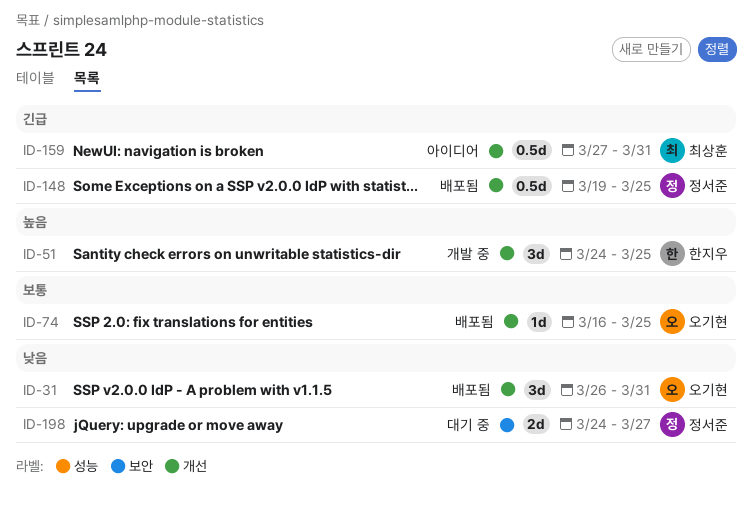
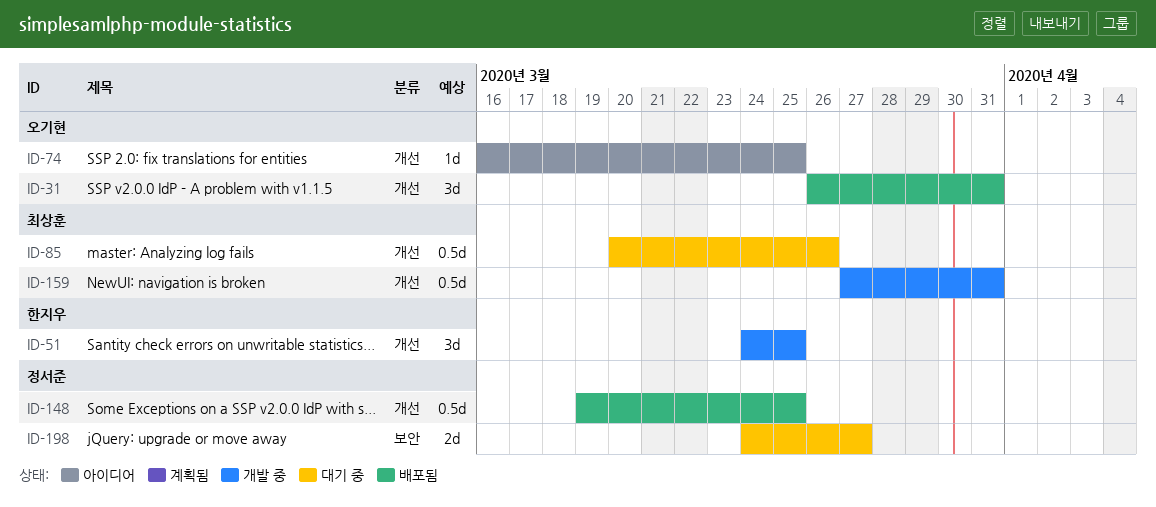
ID-74, status: 배포됨 -> 아이디어
ID-85: none -> present
ID-159, status: 아이디어 -> 개발 중

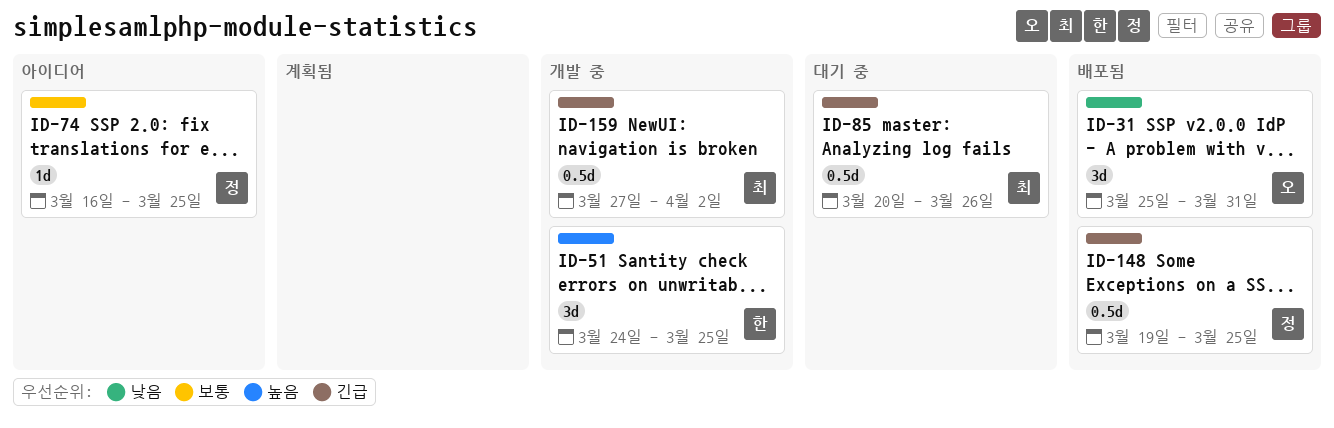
ID-31, start: Mar 26 -> Mar 25
ID-74, owner: 오기현 -> 정서준
ID-159, due: Mar 31 -> Apr 2
ID-198: present -> none

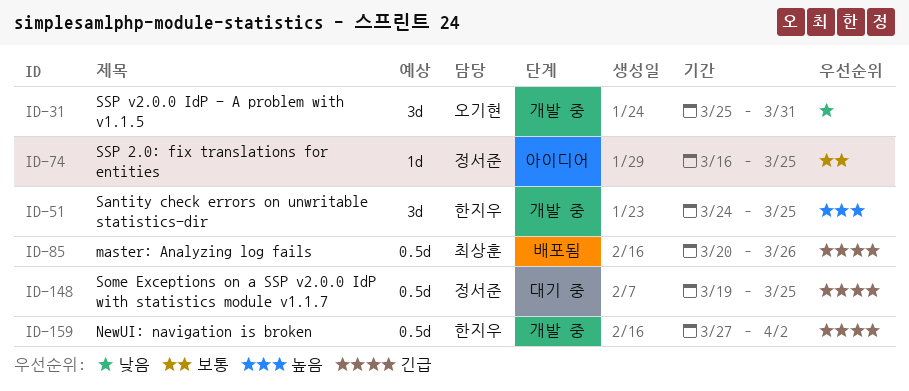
ID-31, status: 배포됨 -> 개발 중
ID-85, status: 대기 중 -> 배포됨
ID-148, status: 배포됨 -> 대기 중
ID-159, owner: 최상훈 -> 한지우

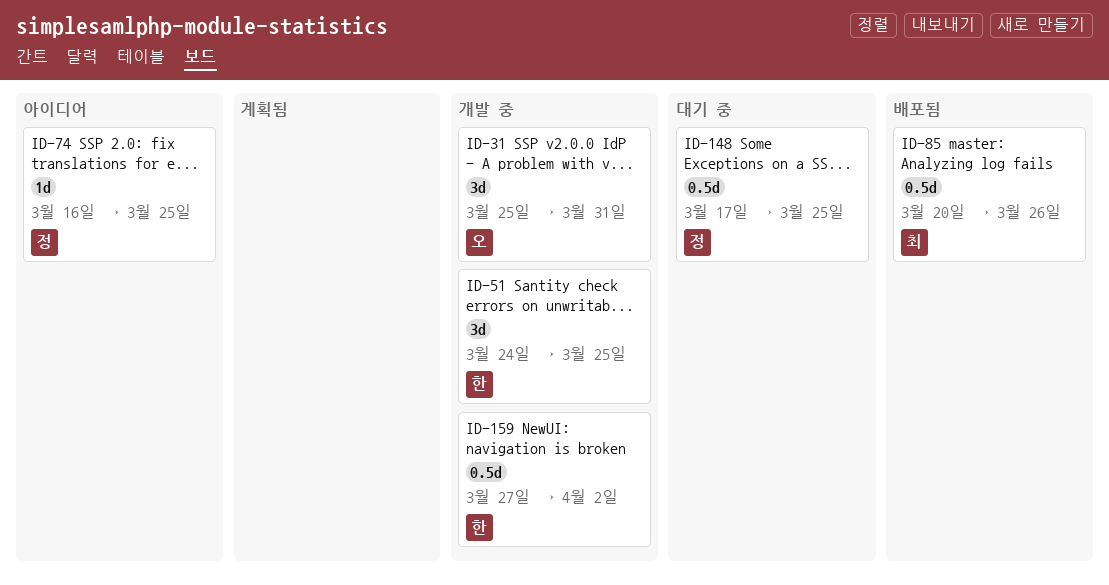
ID-148, start: Mar 19 -> Mar 17

